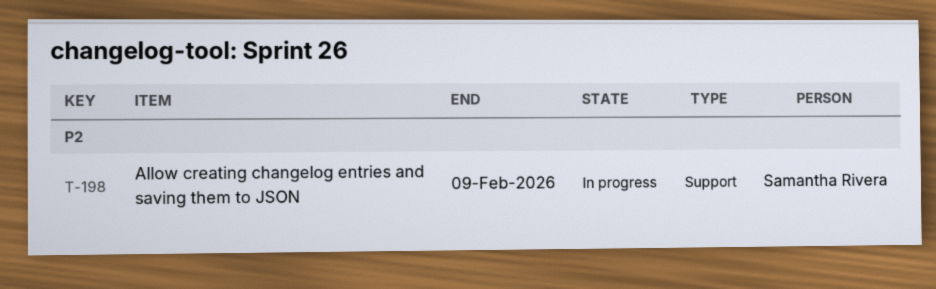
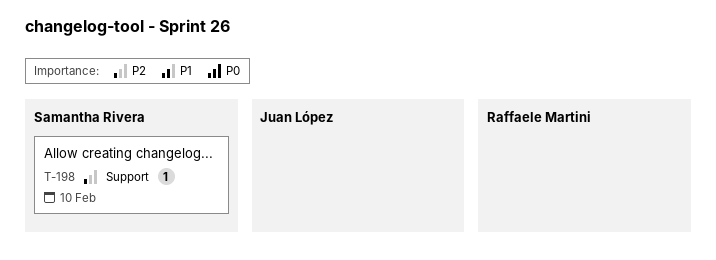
T-198, due: Feb 9 -> Feb 10

